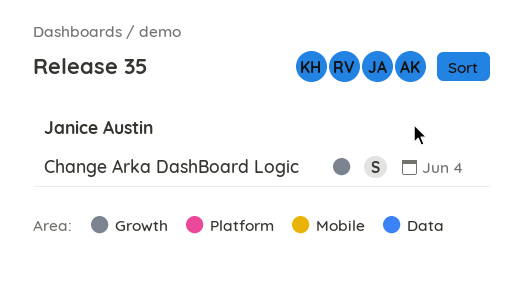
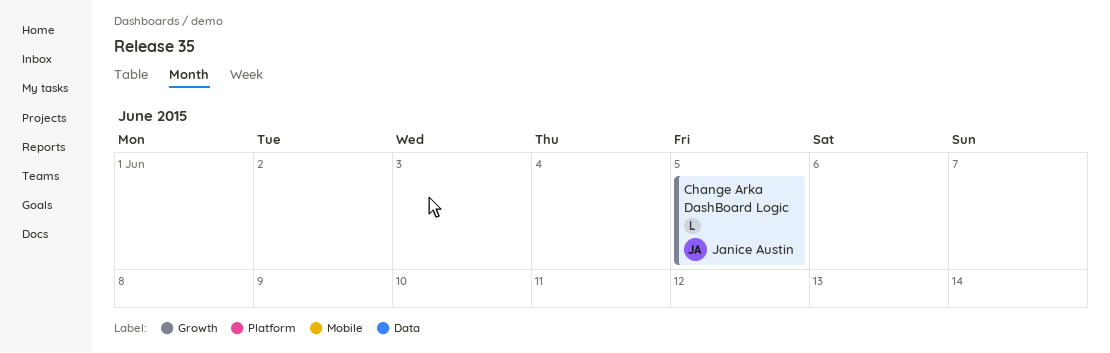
Change Arka DashBoard Logic, estimate: S -> L
Change Arka DashBoard Logic, due: Jun 4 -> Jun 5

